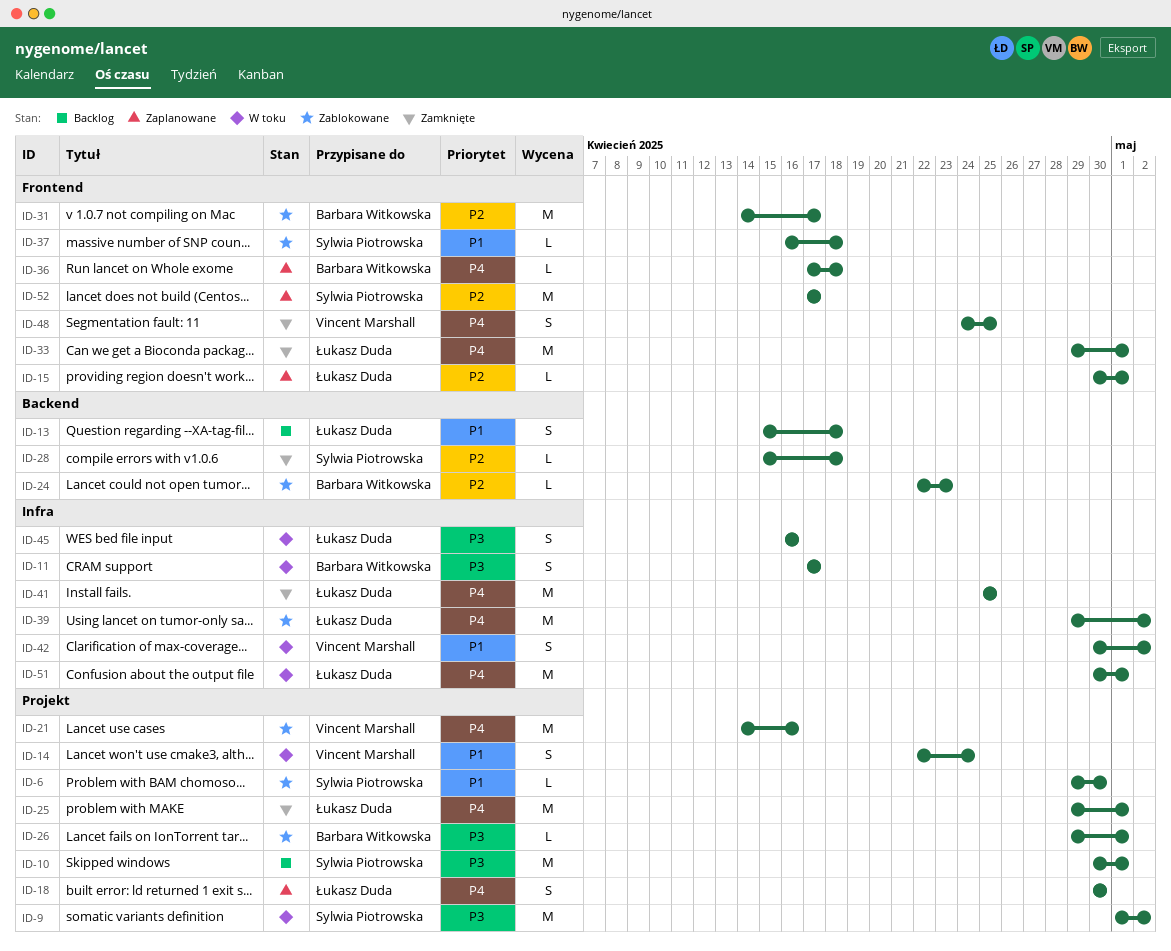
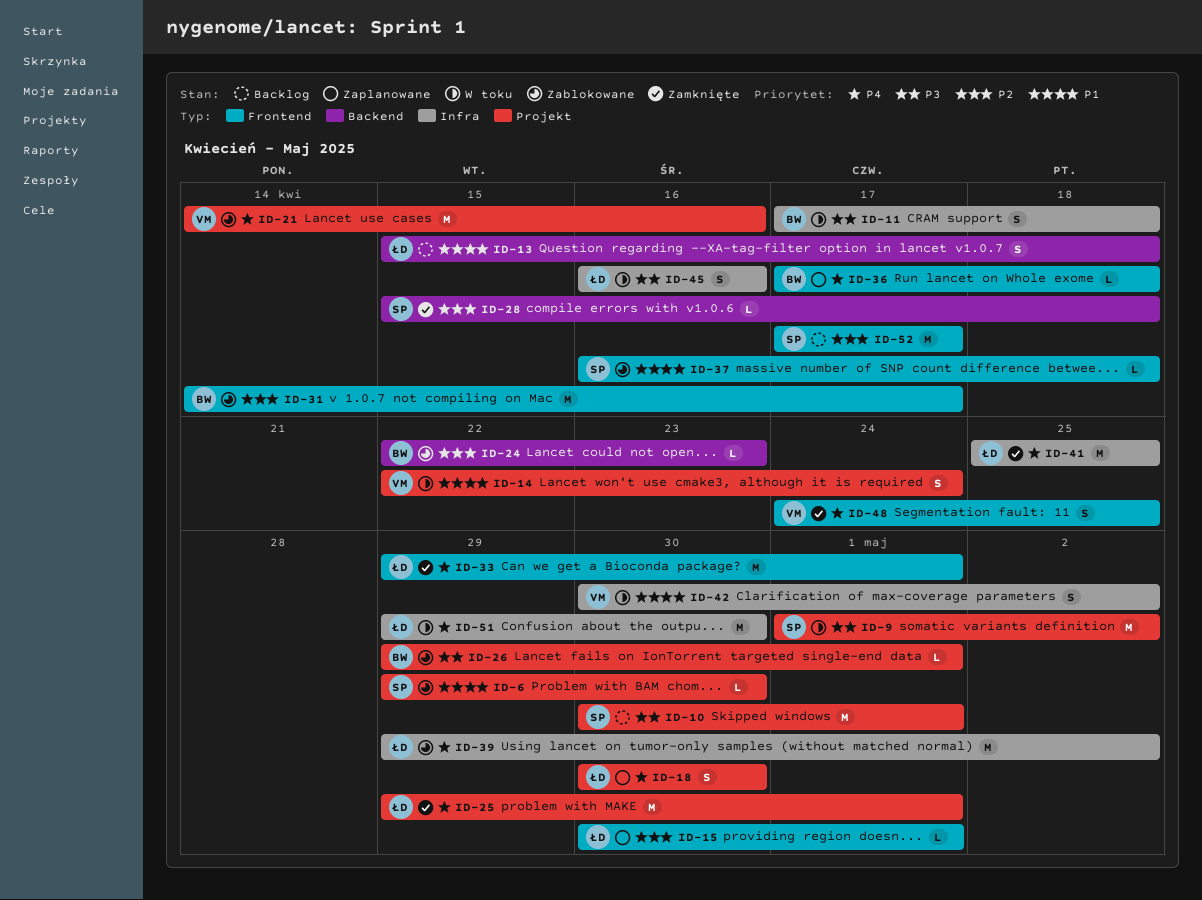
ID-11, due: Apr 17 -> Apr 18
ID-51, start: Apr 30 -> Apr 29
ID-51, due: May 1 -> Apr 30
ID-52, status: Zaplanowane -> Backlog

